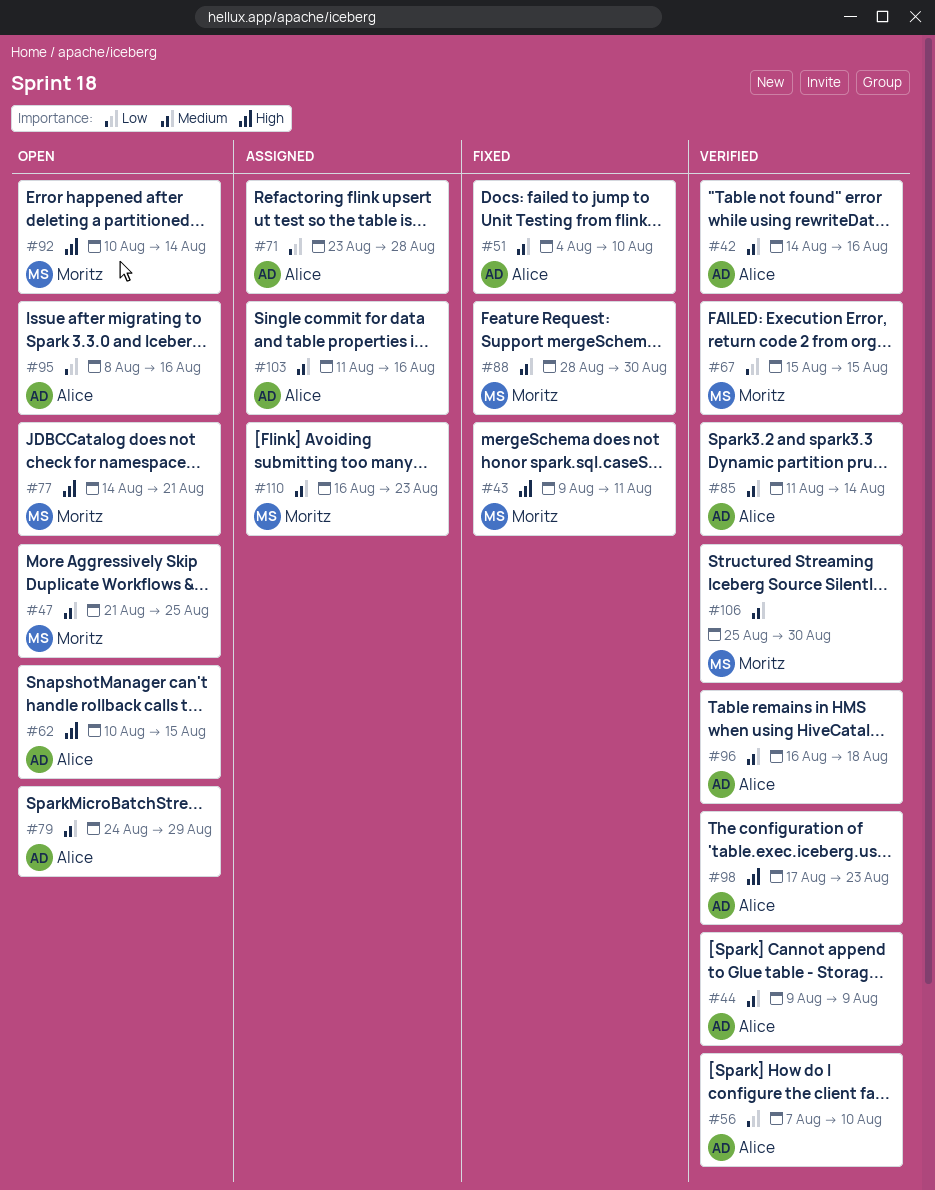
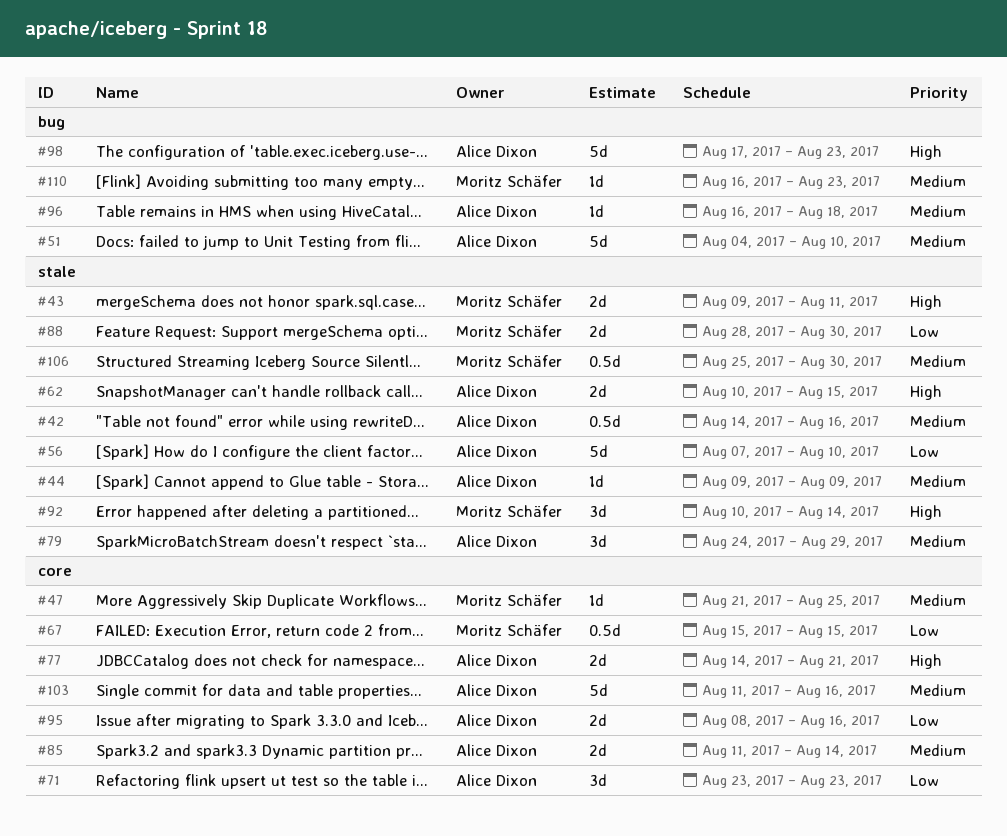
#71, due: Aug 28 -> Aug 23
#77, owner: Moritz Schäfer -> Alice Dixon
#88, priority: Medium -> Low

